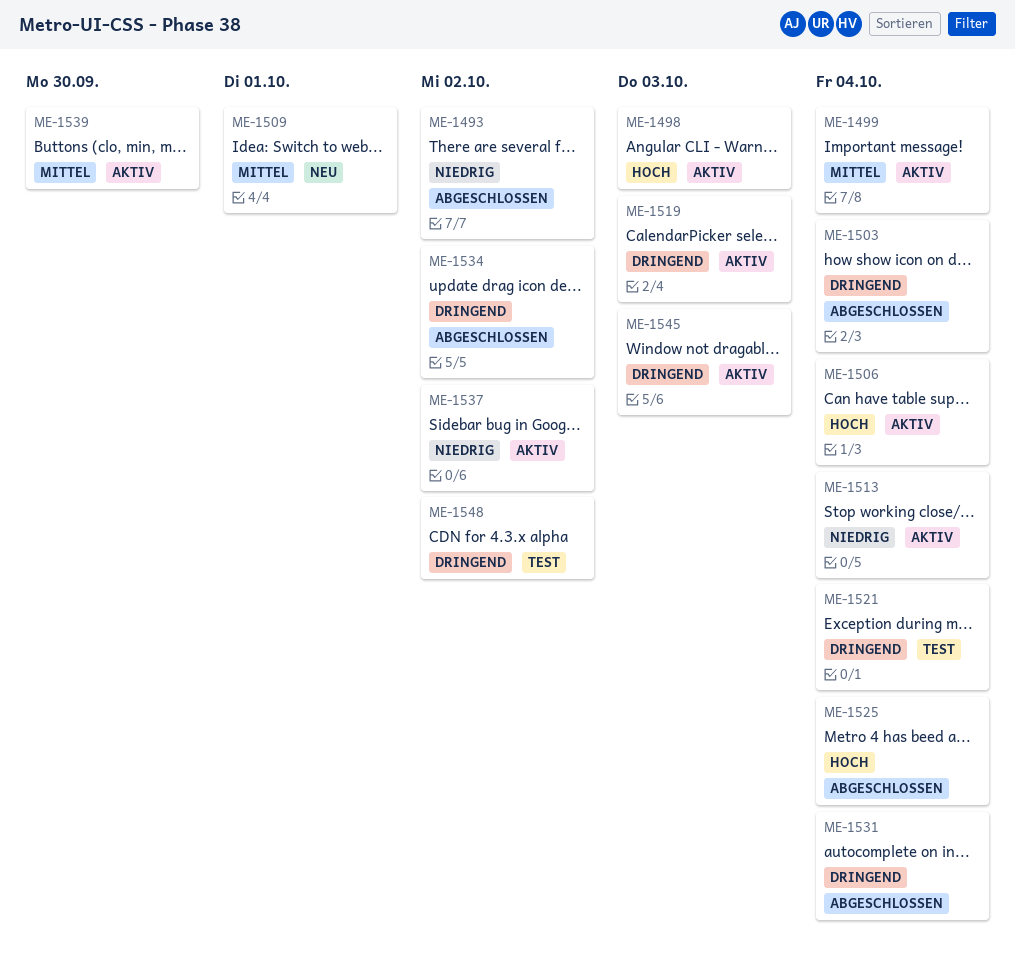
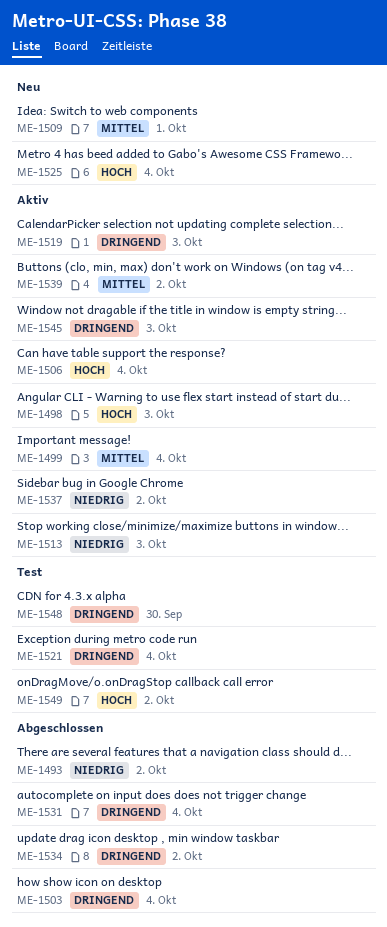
ME-1513, due: Oct 4 -> Oct 3
ME-1525, status: Abgeschlossen -> Neu
ME-1539, due: Sep 30 -> Oct 2
ME-1548, due: Oct 2 -> Sep 30
ME-1549: none -> present

